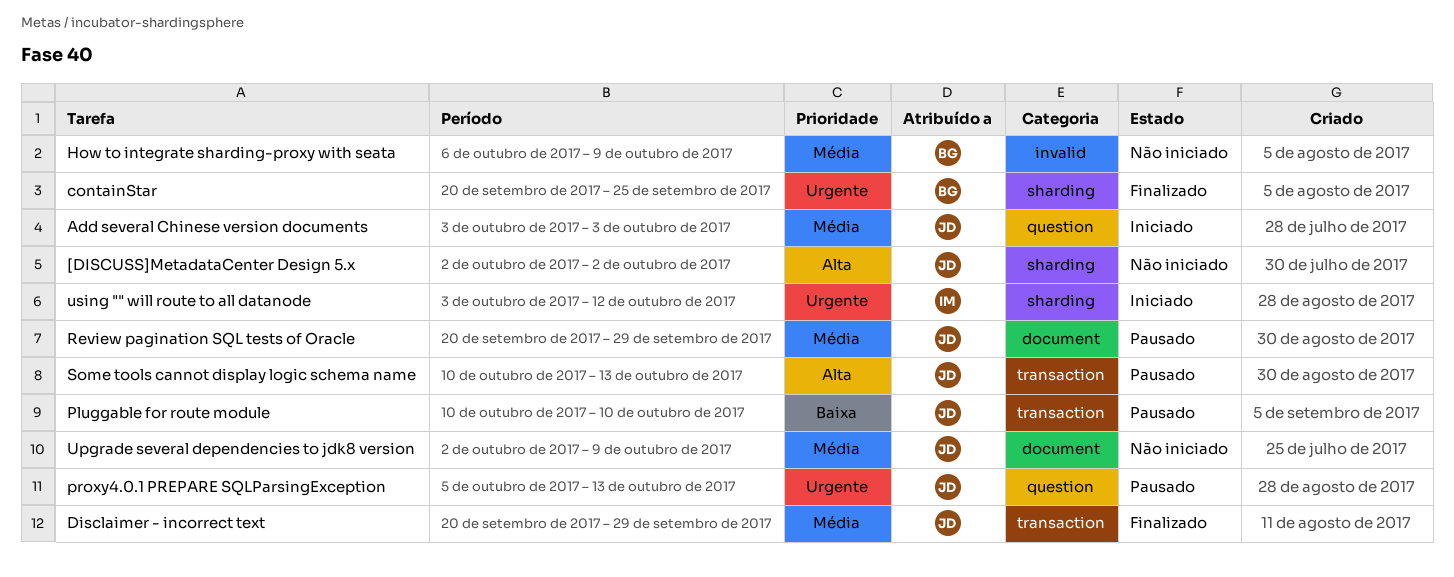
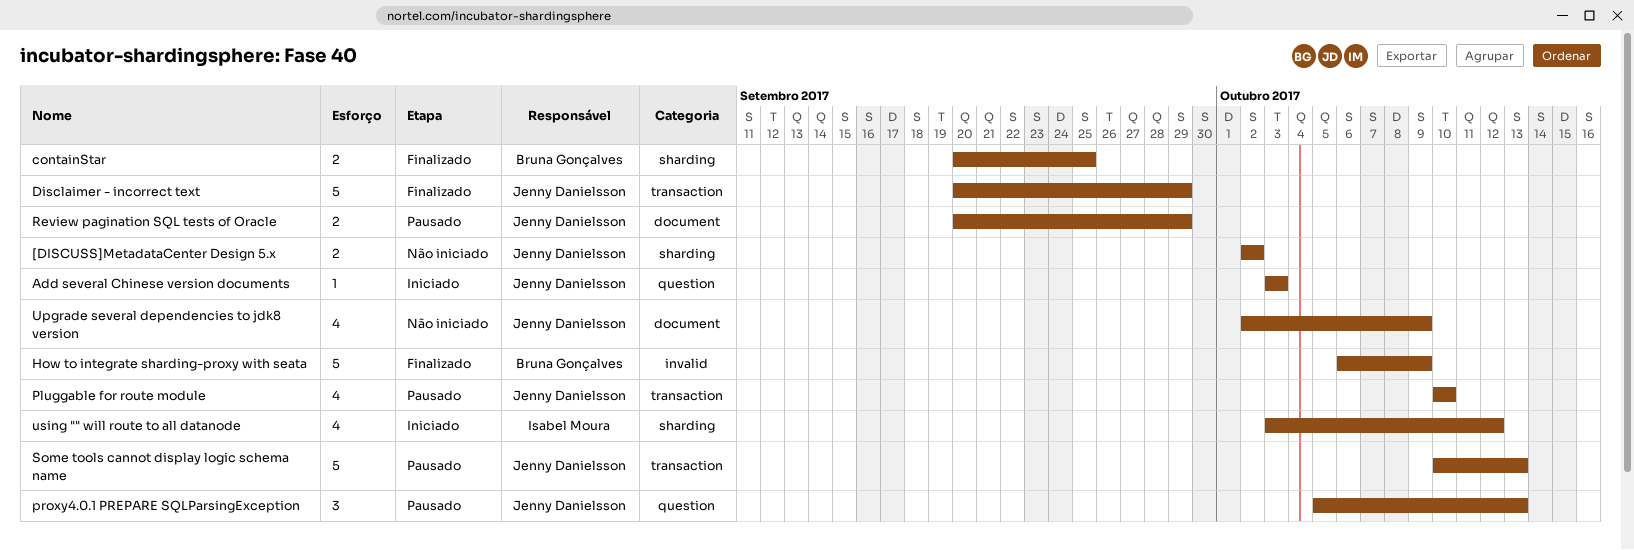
How to integrate sharding-proxy with seata, status: Não iniciado -> Finalizado

